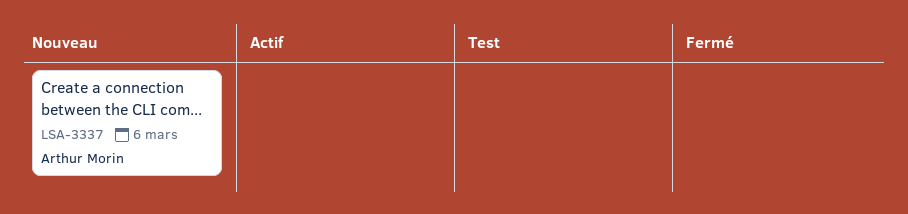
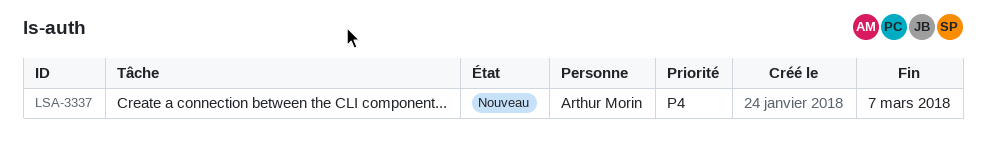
LSA-3337, due: Mar 6 -> Mar 7

